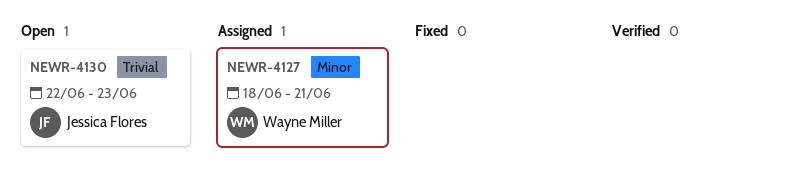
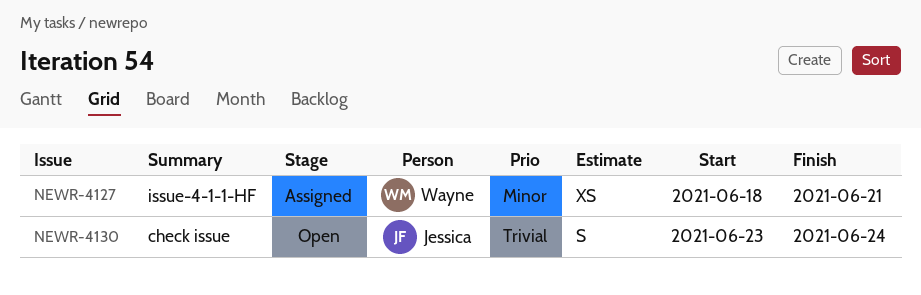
NEWR-4130, start: Jun 22 -> Jun 23
NEWR-4130, due: Jun 23 -> Jun 24

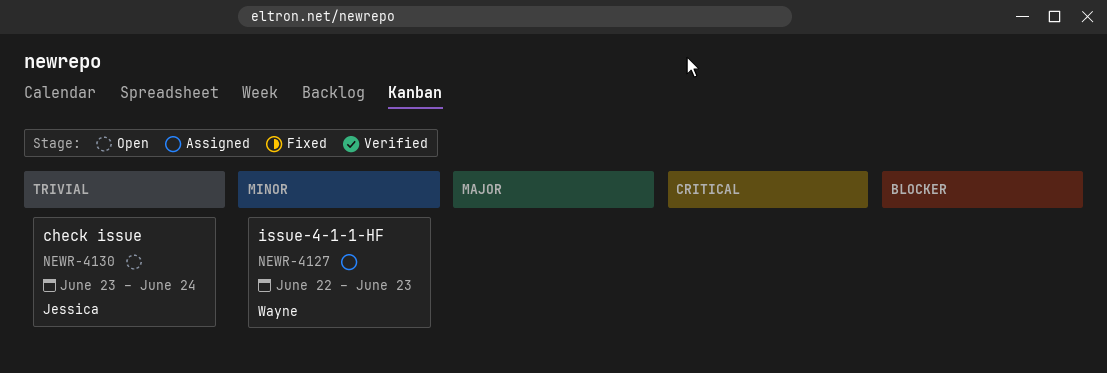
NEWR-4127, start: Jun 18 -> Jun 22
NEWR-4127, due: Jun 21 -> Jun 23

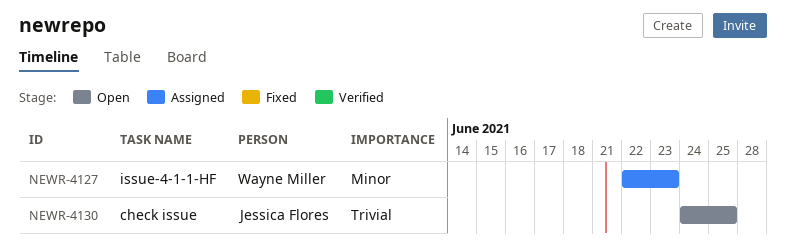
NEWR-4130, start: Jun 23 -> Jun 24
NEWR-4130, due: Jun 24 -> Jun 25

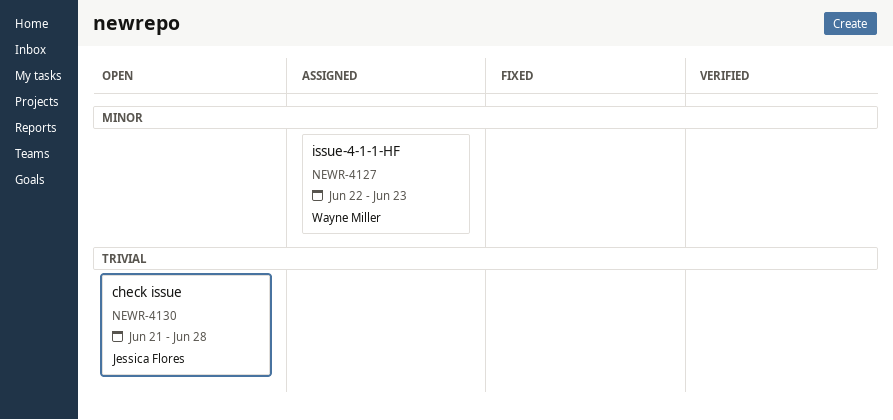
NEWR-4130, start: Jun 24 -> Jun 21
NEWR-4130, due: Jun 25 -> Jun 28

